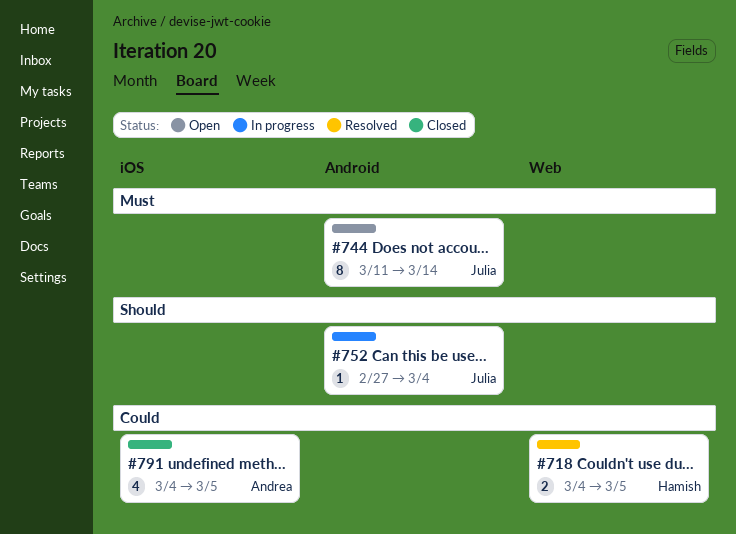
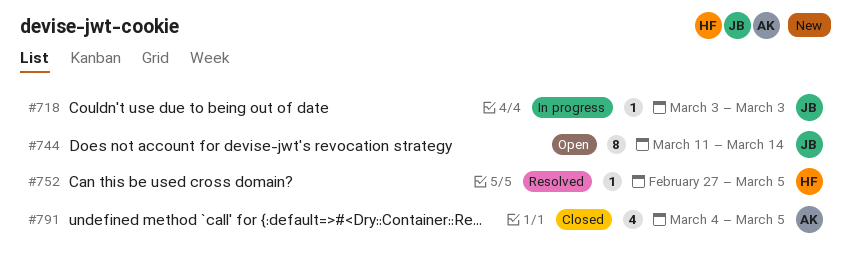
#718, status: Resolved -> In progress
#718, owner: Hamish -> Julia
#718, estimate: 2 -> 1
#718, start: Mar 4 -> Mar 3
#718, due: Mar 5 -> Mar 3
#752, status: In progress -> Resolved
#752, owner: Julia -> Hamish
#752, due: Mar 4 -> Mar 5

